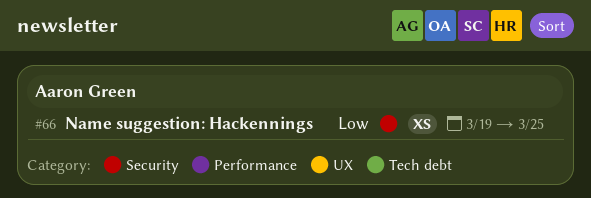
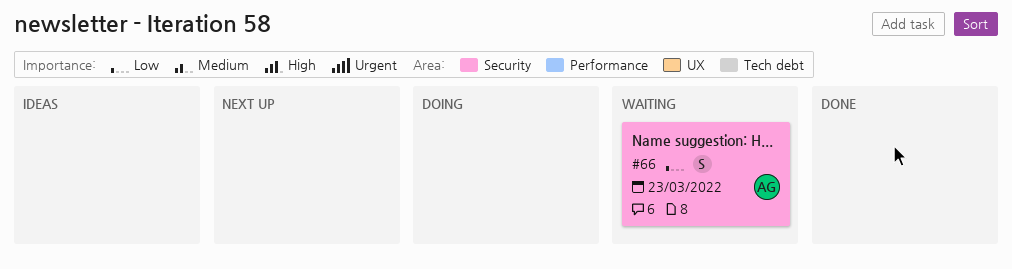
#66, estimate: XS -> S
#66, due: Mar 25 -> Mar 23

